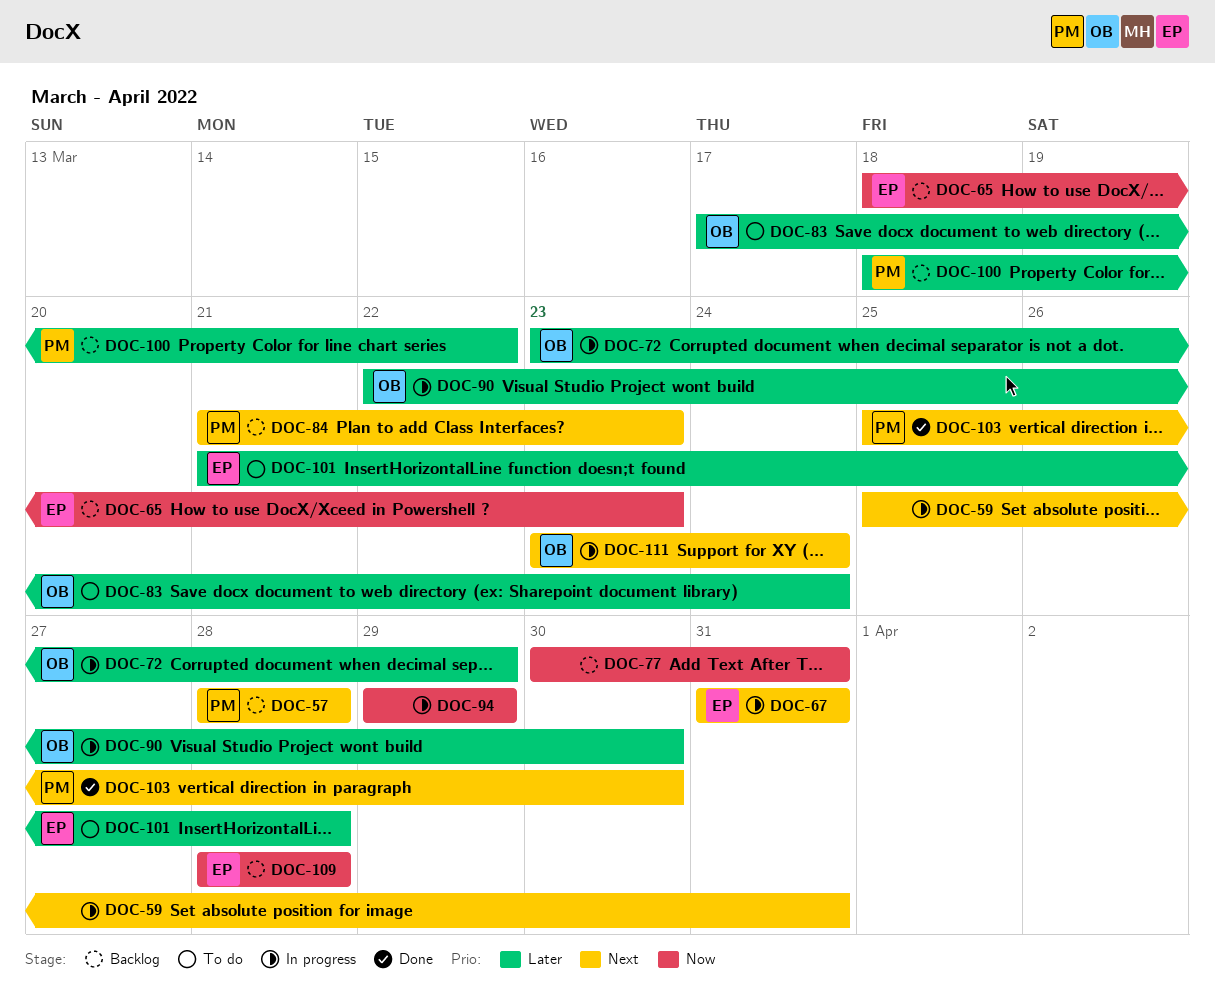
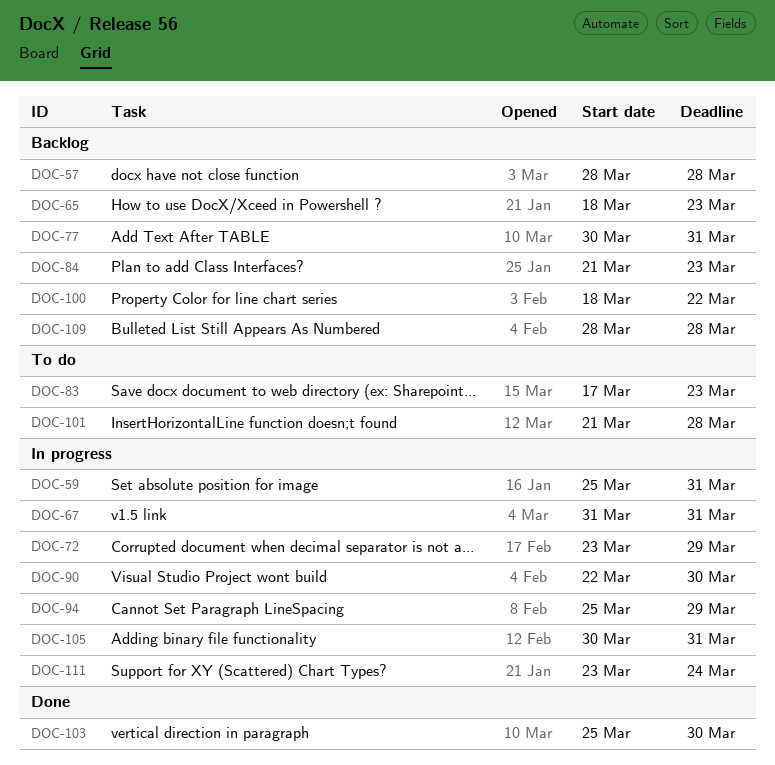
DOC-83, due: Mar 24 -> Mar 23
DOC-94, start: Mar 29 -> Mar 25
DOC-105: none -> present

